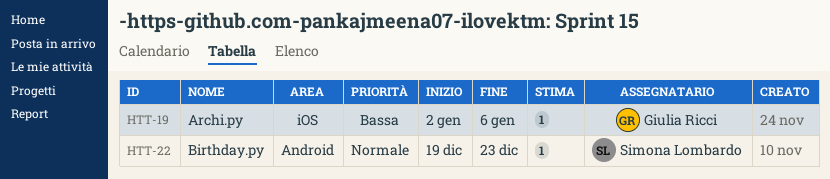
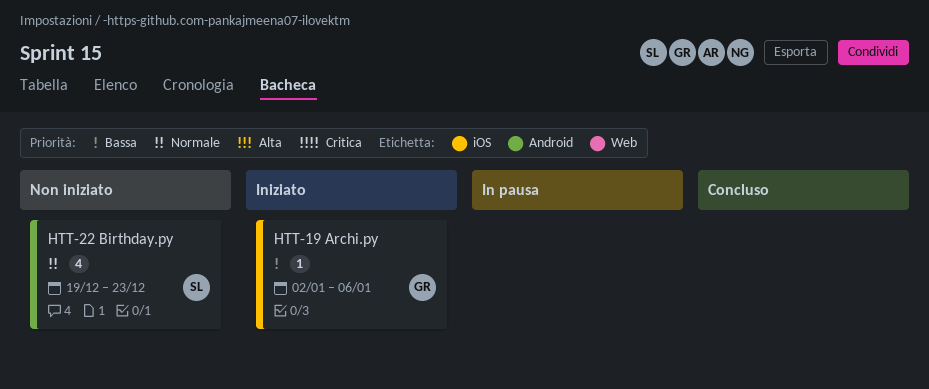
HTT-22, estimate: 1 -> 4

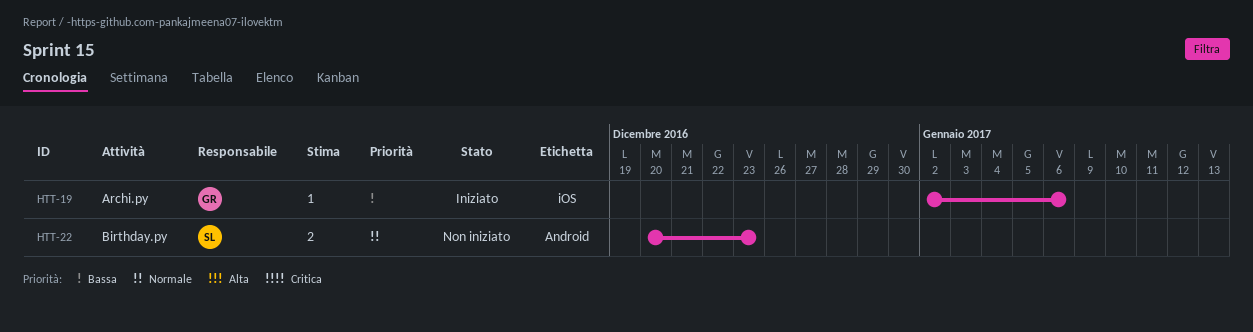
HTT-22, estimate: 4 -> 2
HTT-22, start: Dec 19 -> Dec 20

